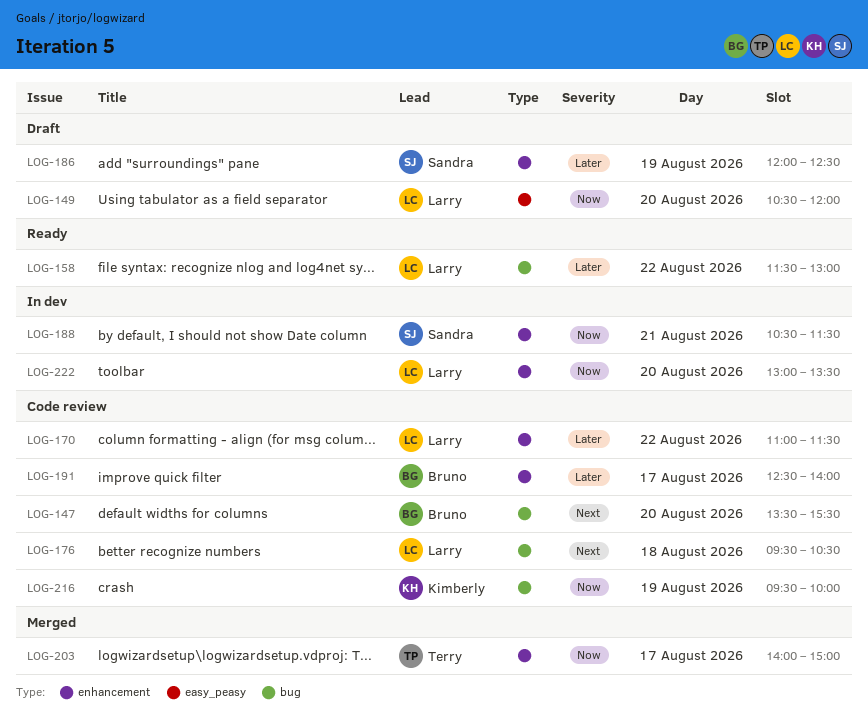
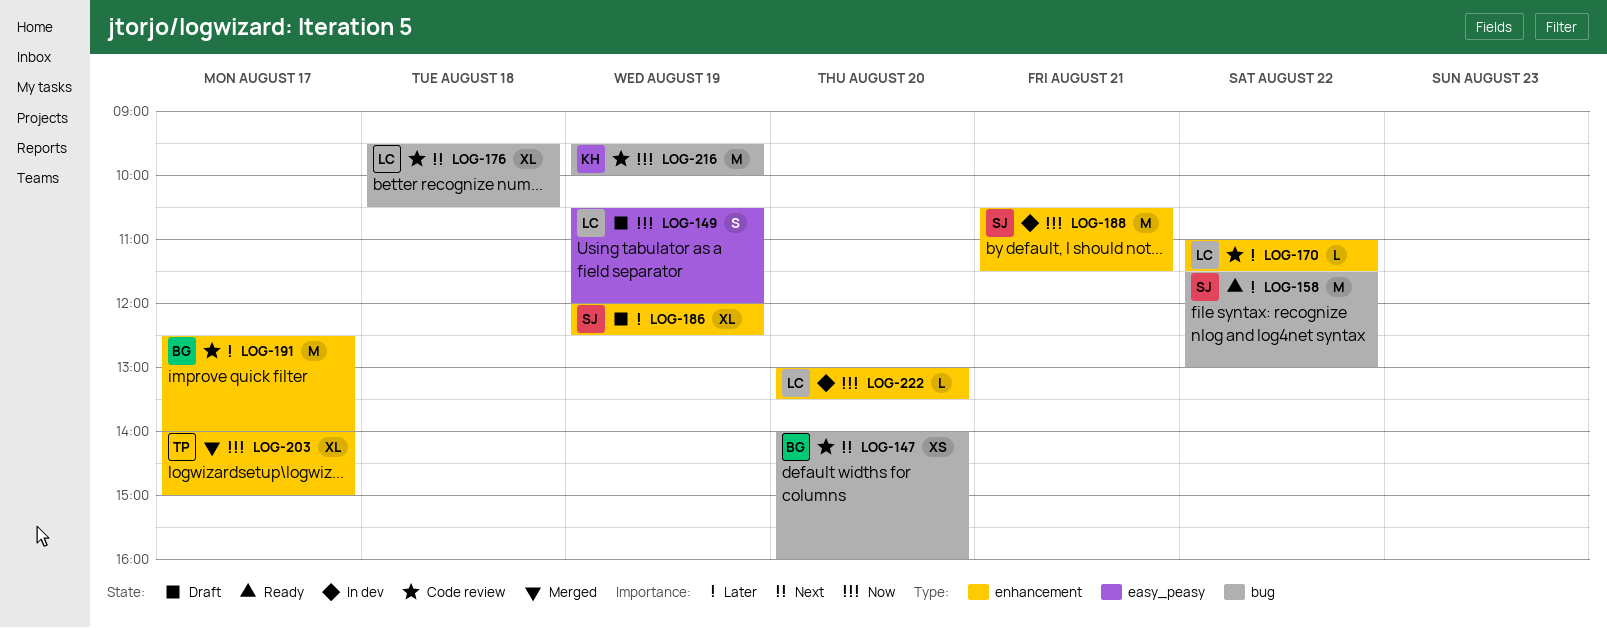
LOG-147, begins: 13:30 -> 14:00
LOG-147, ends: 15:30 -> 16:00
LOG-149, day: Aug 20 -> Aug 19
LOG-158, owner: Larry -> Sandra

